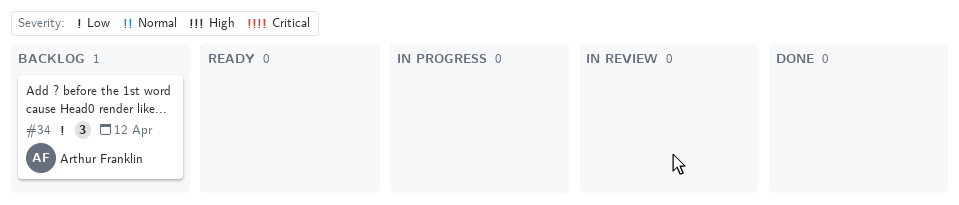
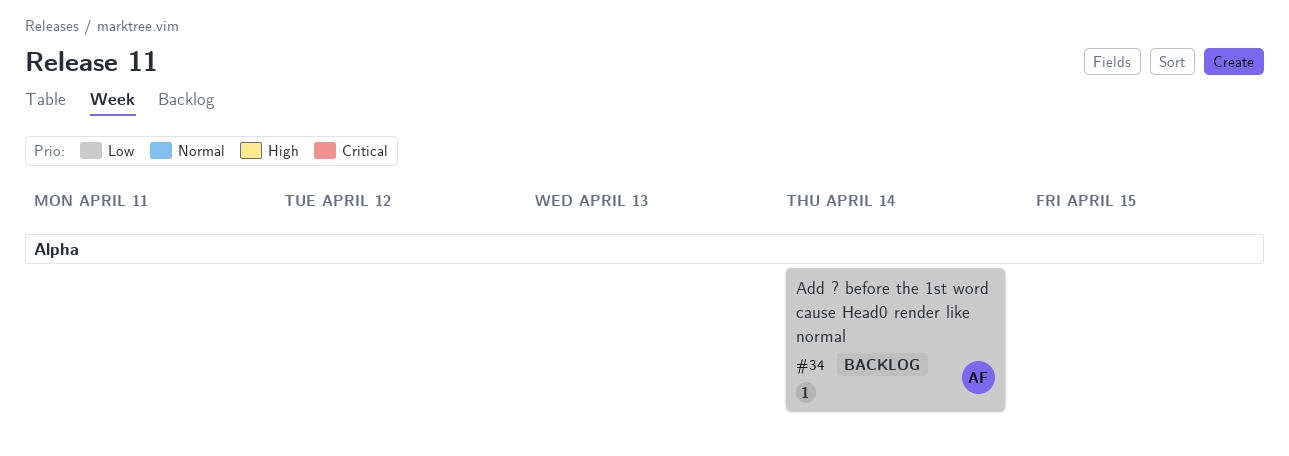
#34, estimate: 3 -> 1
#34, due: Apr 12 -> Apr 14

